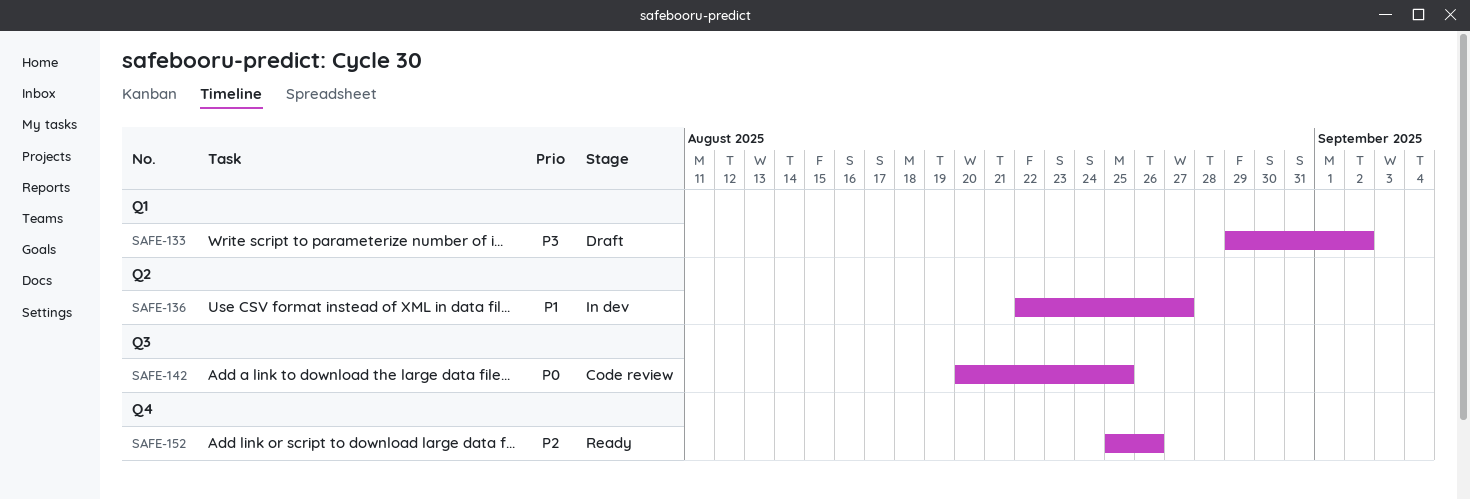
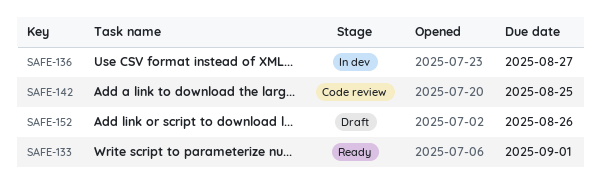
SAFE-133, status: Draft -> Ready
SAFE-133, due: Sep 2 -> Sep 1
SAFE-152, status: Ready -> Draft

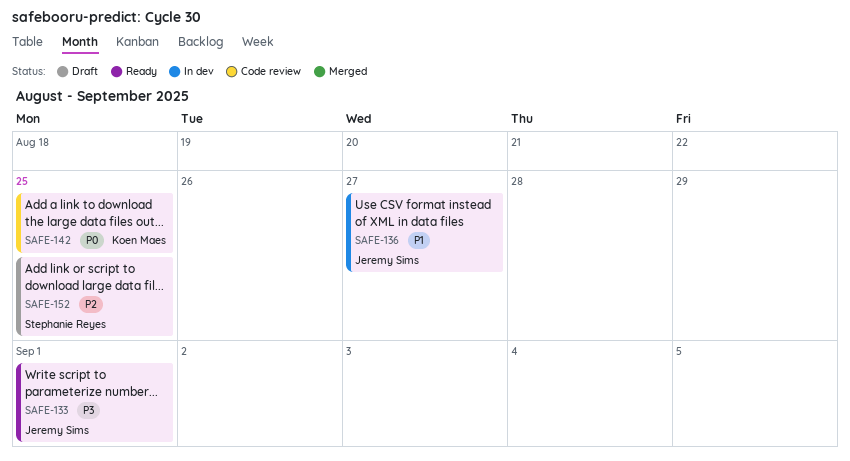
SAFE-152, due: Aug 26 -> Aug 25

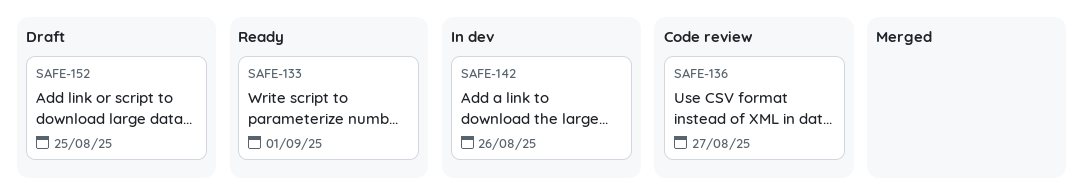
SAFE-136, status: In dev -> Code review
SAFE-142, status: Code review -> In dev
SAFE-142, due: Aug 25 -> Aug 26

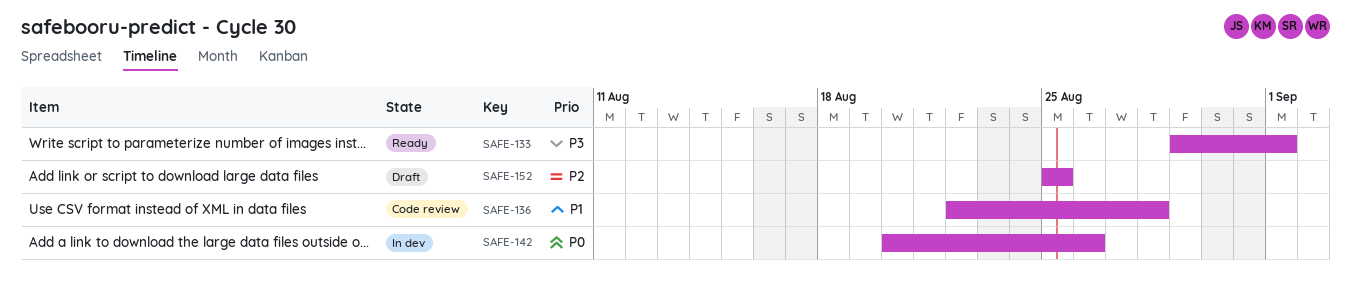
SAFE-136, due: Aug 27 -> Aug 28

